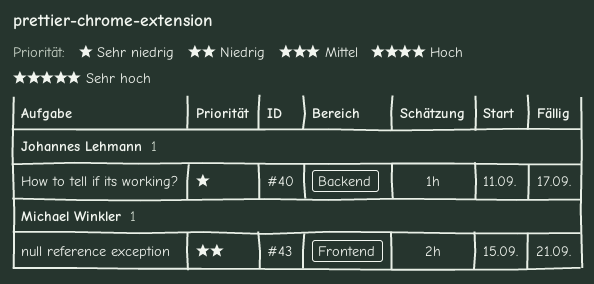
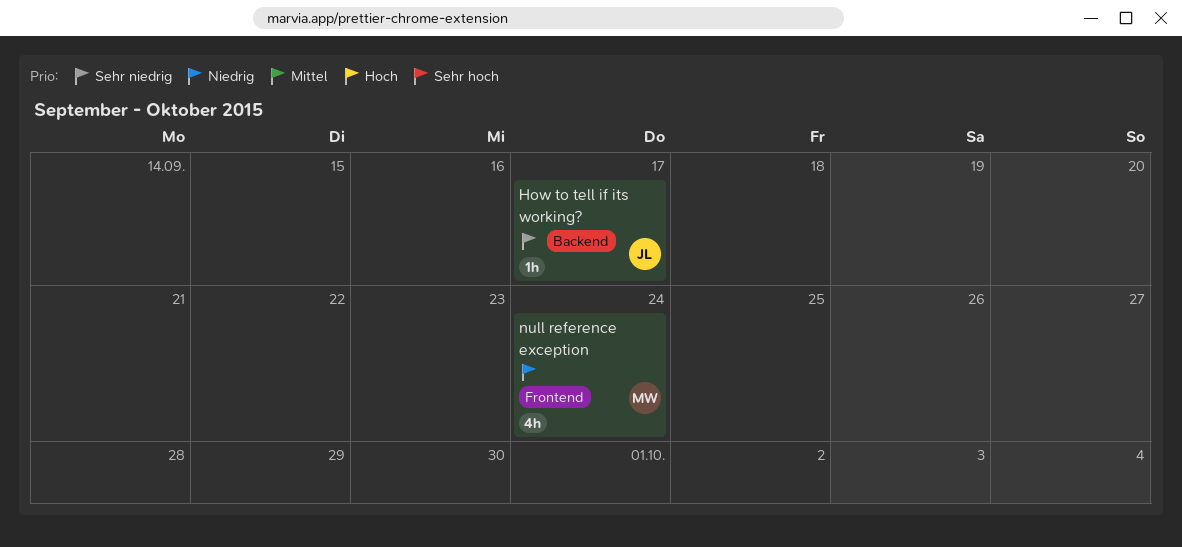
null reference exception, estimate: 2h -> 4h
null reference exception, due: Sep 21 -> Sep 24

